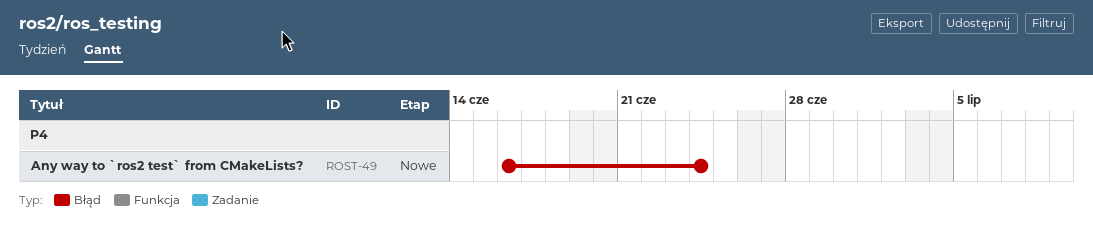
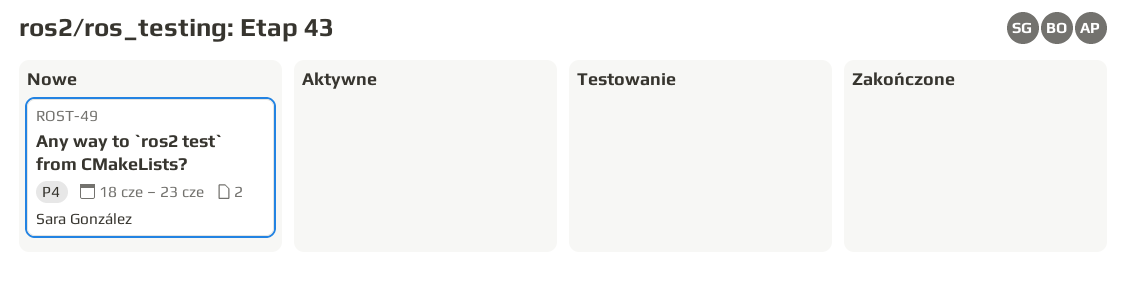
ROST-49, start: Jun 16 -> Jun 18
ROST-49, due: Jun 24 -> Jun 23

